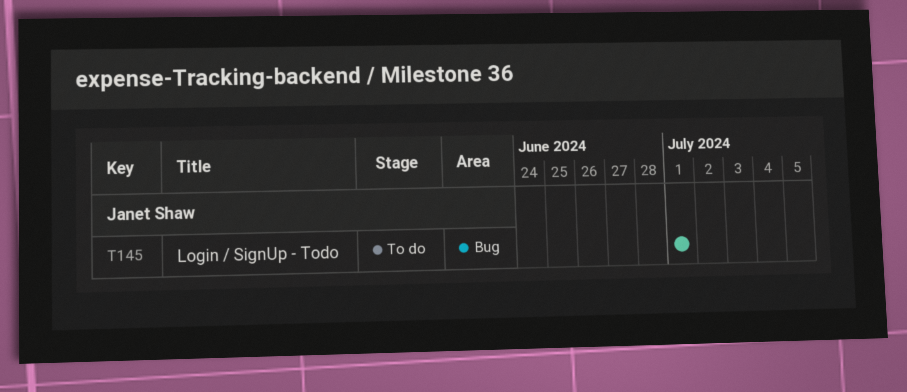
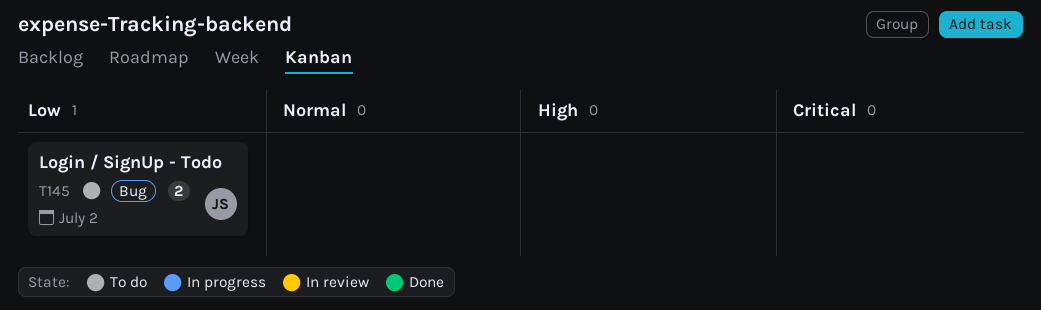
T145, due: Jul 1 -> Jul 2

